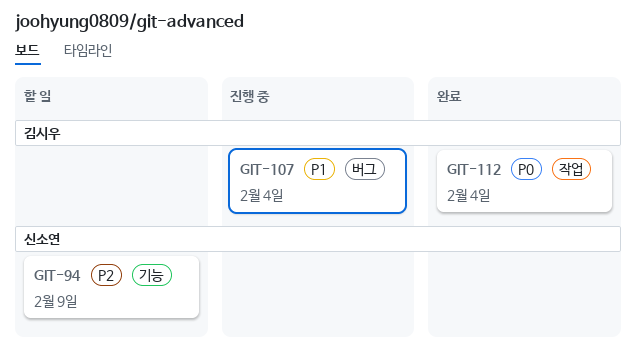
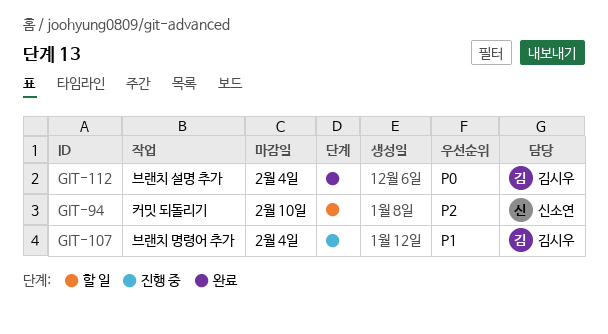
GIT-94, due: Feb 9 -> Feb 10

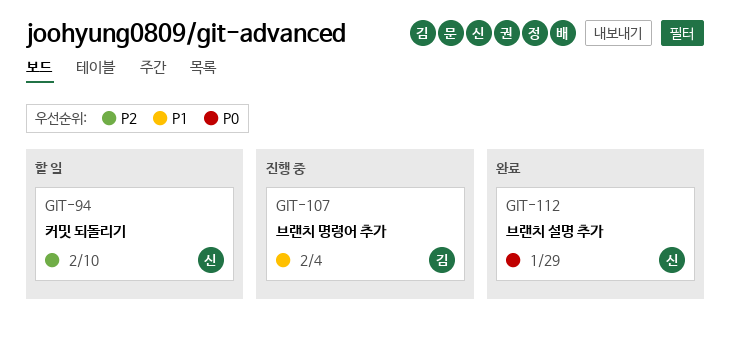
GIT-112, owner: 김시우 -> 신소연
GIT-112, due: Feb 4 -> Jan 29

